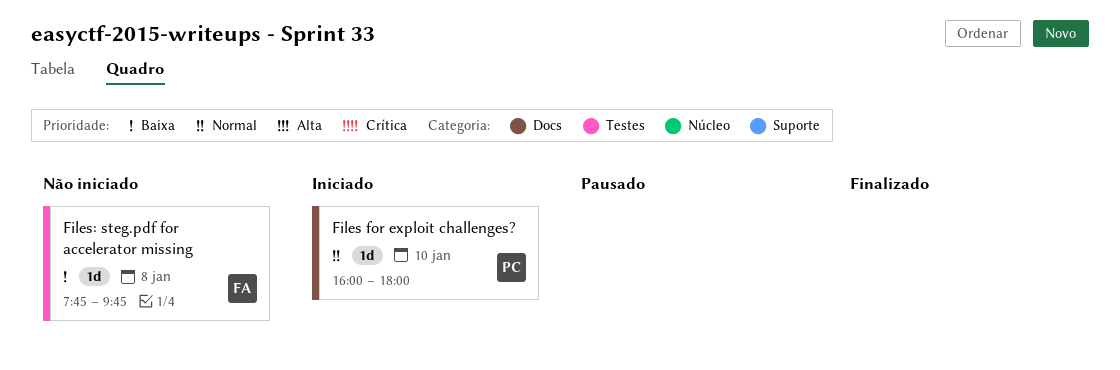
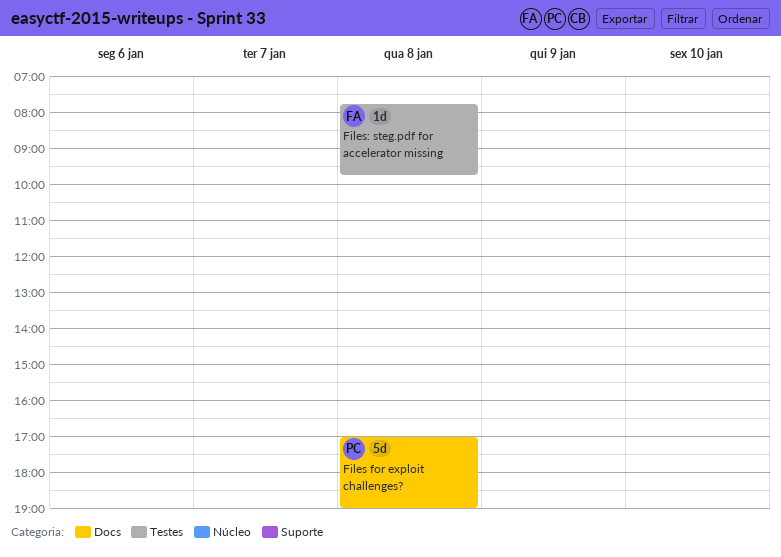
Files for exploit challenges?, estimate: 1d -> 5d
Files for exploit challenges?, day: Jan 10 -> Jan 8
Files for exploit challenges?, begins: 16:00 -> 17:00
Files for exploit challenges?, ends: 18:00 -> 19:00

